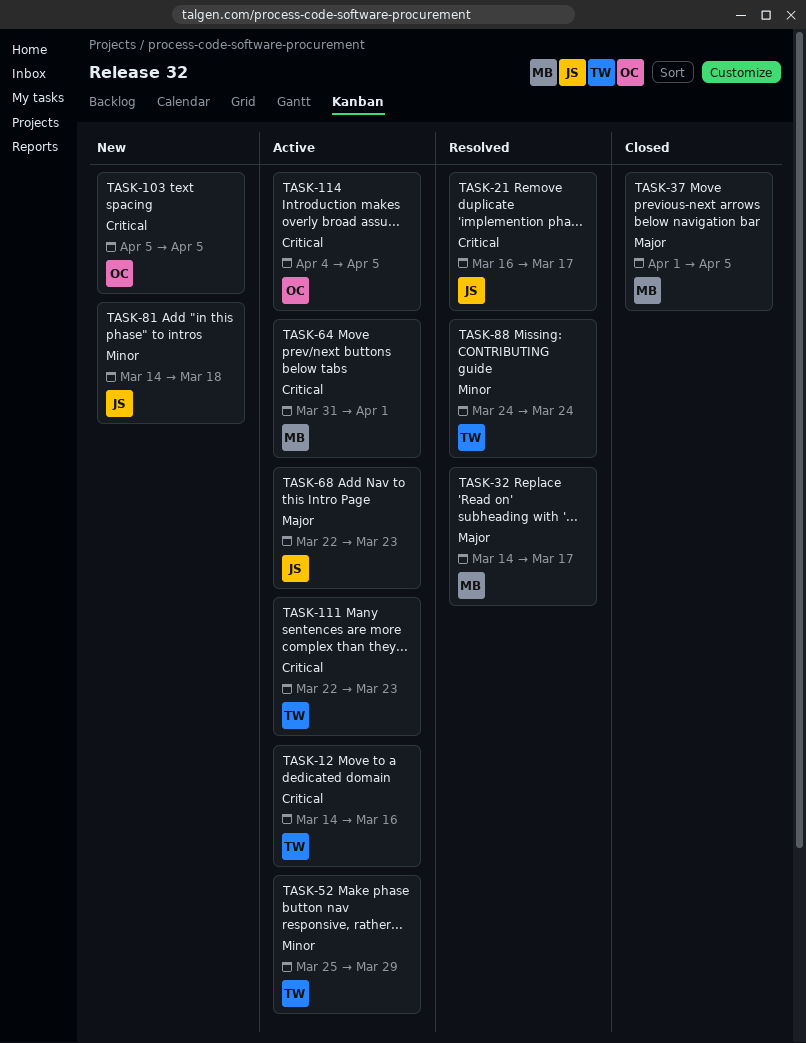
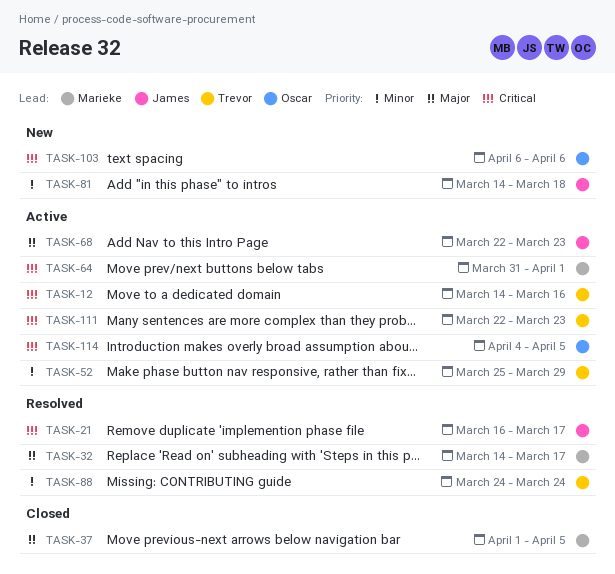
TASK-103, start: Apr 5 -> Apr 6
TASK-103, due: Apr 5 -> Apr 6

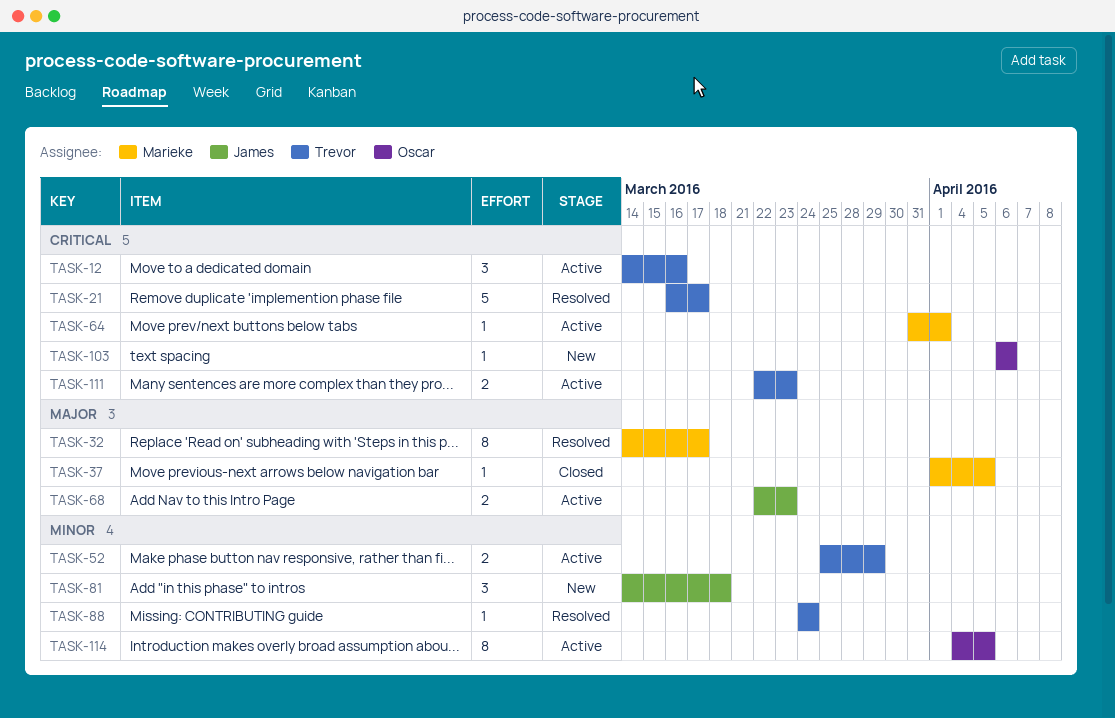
TASK-21, owner: James -> Trevor
TASK-114, priority: Critical -> Minor

